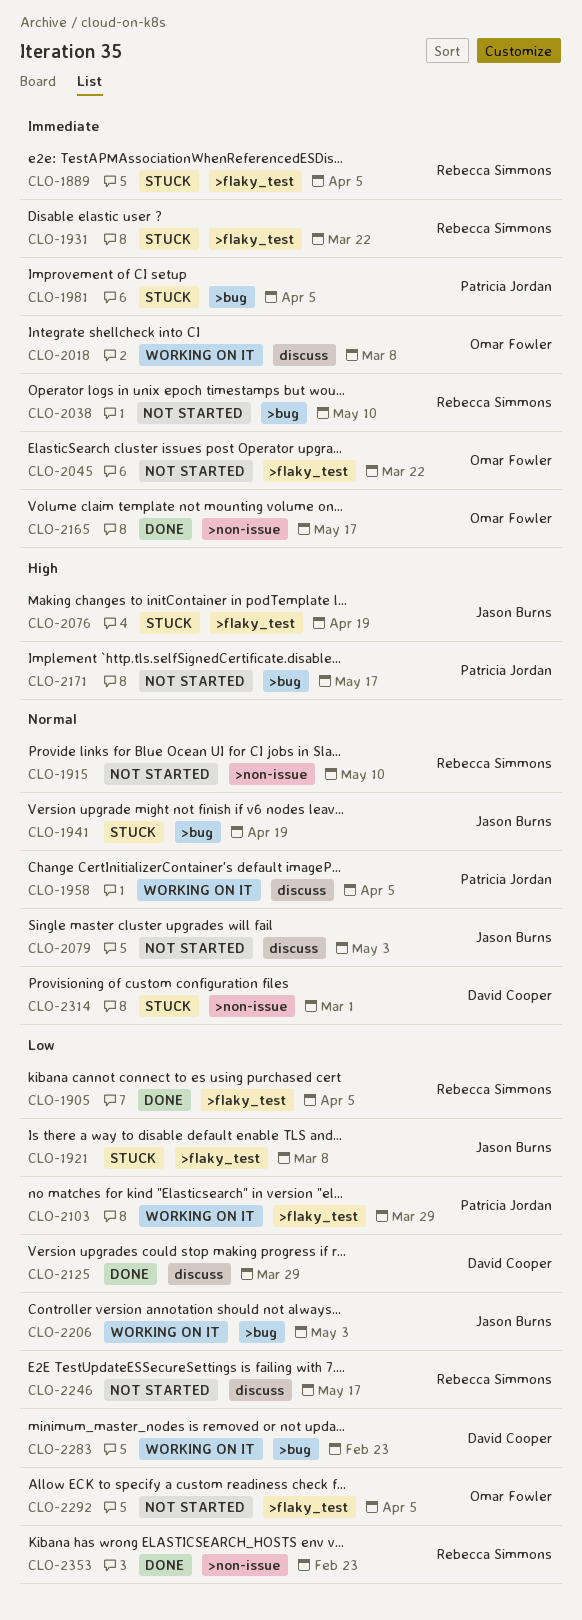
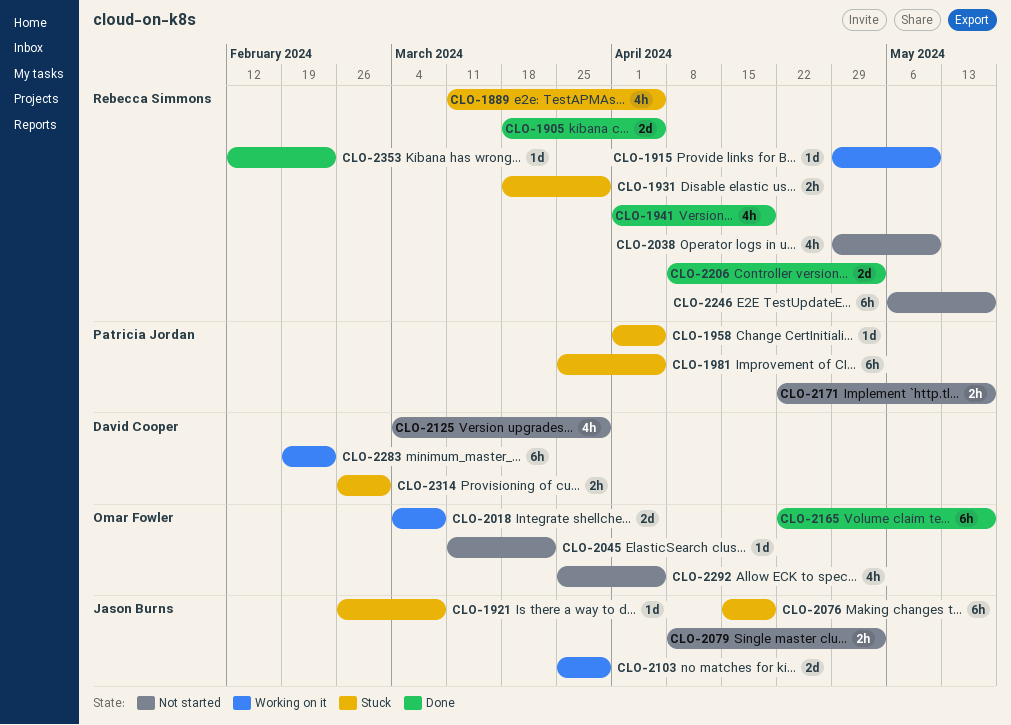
CLO-1915, status: Not started -> Working on it
CLO-1931, due: Mar 22 -> Mar 29
CLO-1941, status: Stuck -> Done
CLO-1941, owner: Jason Burns -> Rebecca Simmons
CLO-1958, status: Working on it -> Stuck
CLO-2103, owner: Patricia Jordan -> Jason Burns
CLO-2125, status: Done -> Not started
CLO-2206, status: Working on it -> Done
CLO-2206, owner: Jason Burns -> Rebecca Simmons

